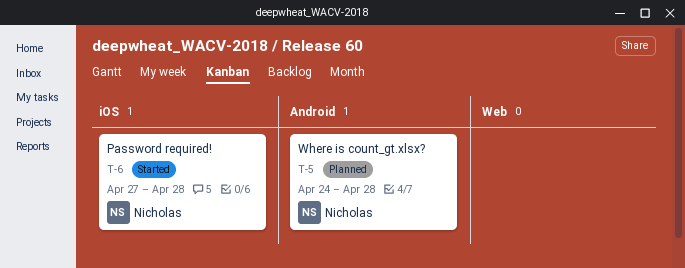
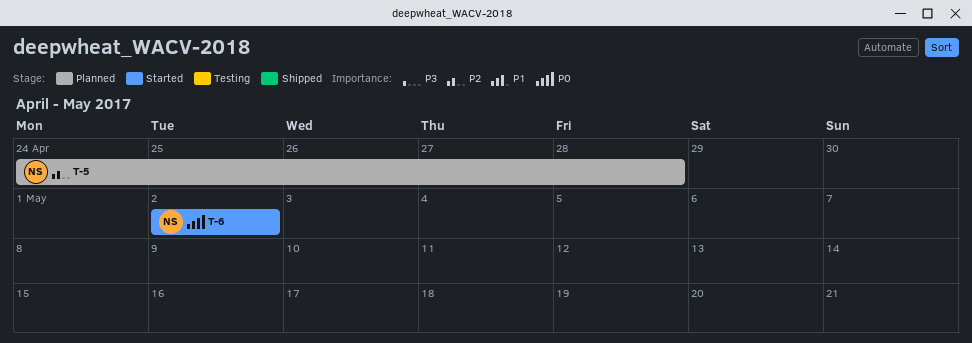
T-6, start: Apr 27 -> May 2
T-6, due: Apr 28 -> May 2

